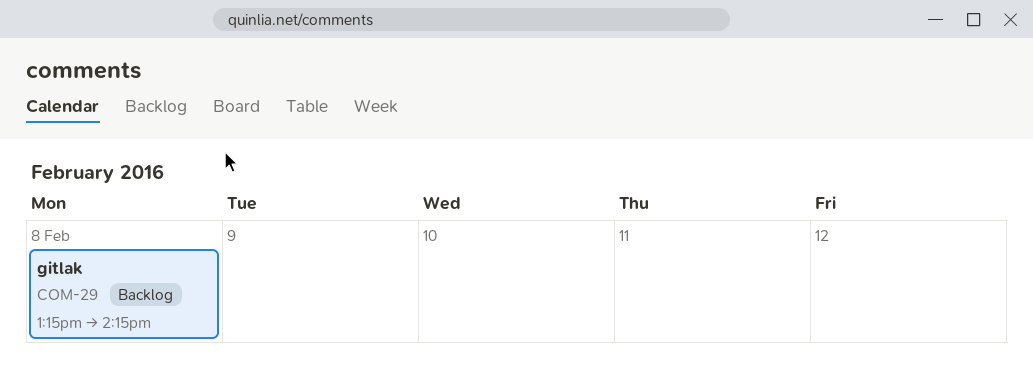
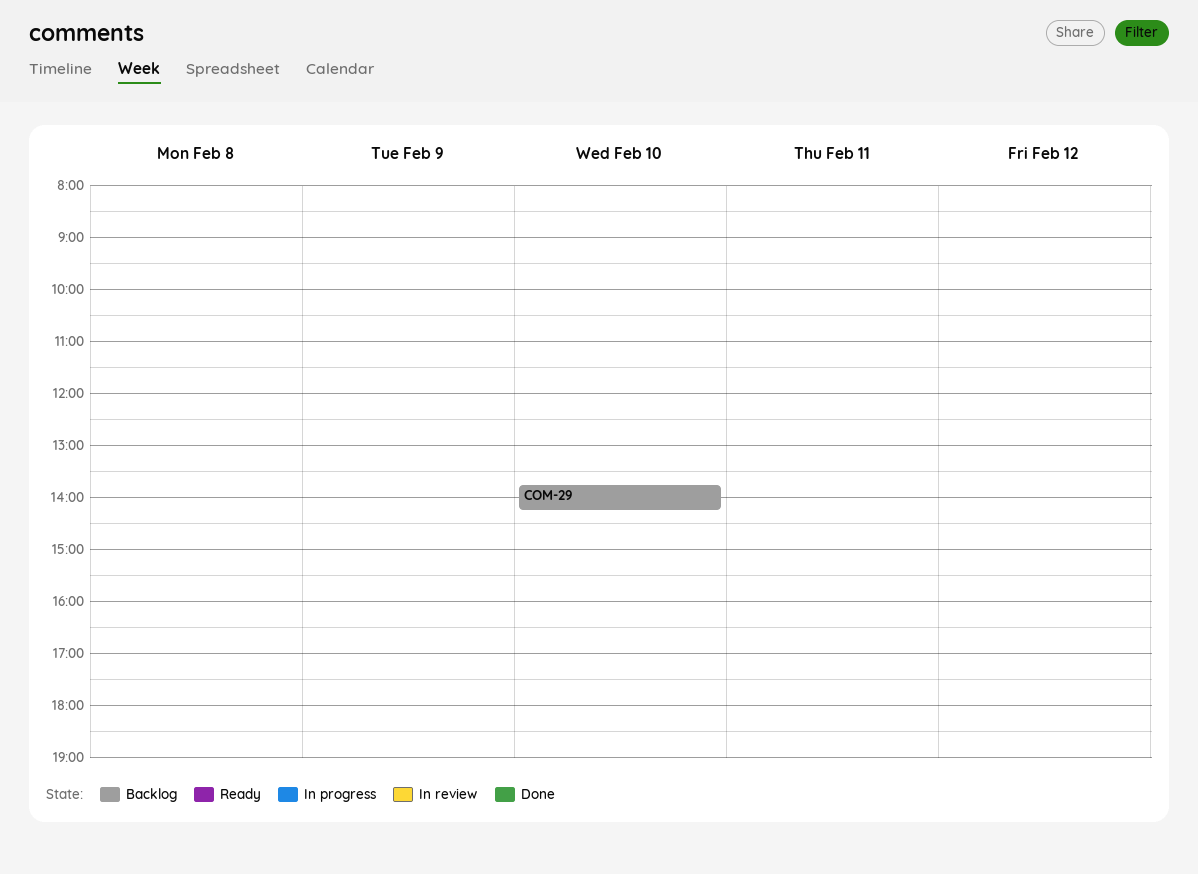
COM-29, day: Feb 8 -> Feb 10
COM-29, begins: 13:15 -> 13:45

